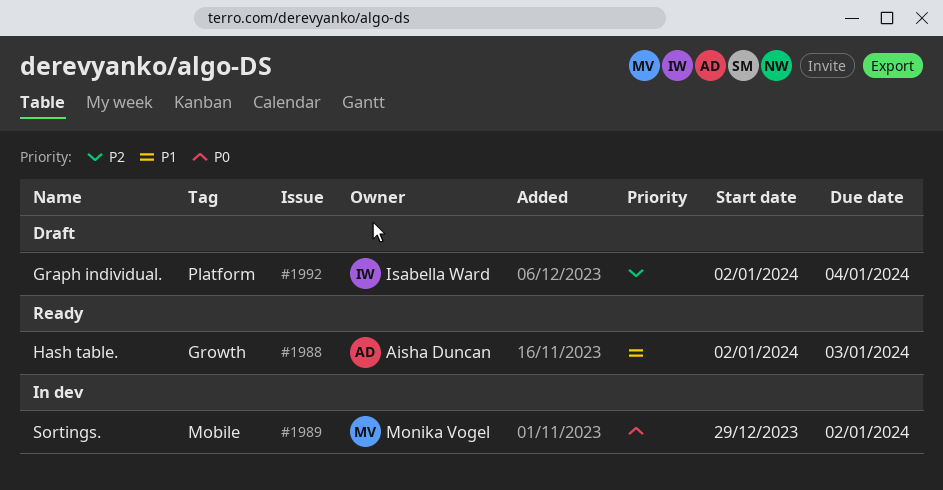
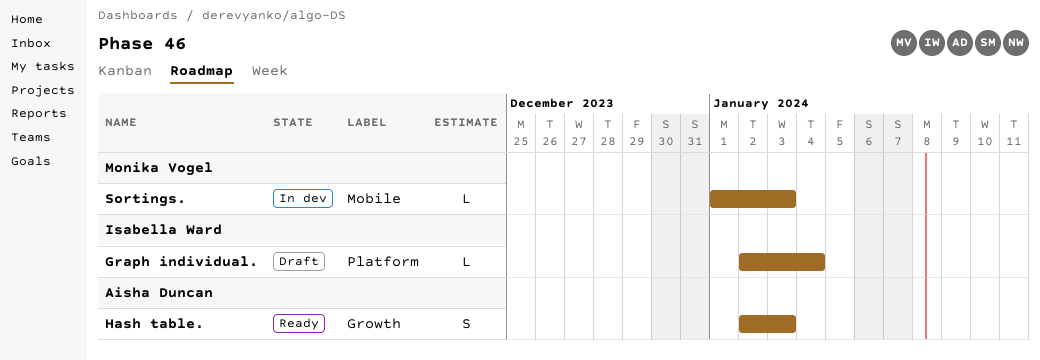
Sortings., start: Dec 29 -> Jan 1
Sortings., due: Jan 2 -> Jan 3

